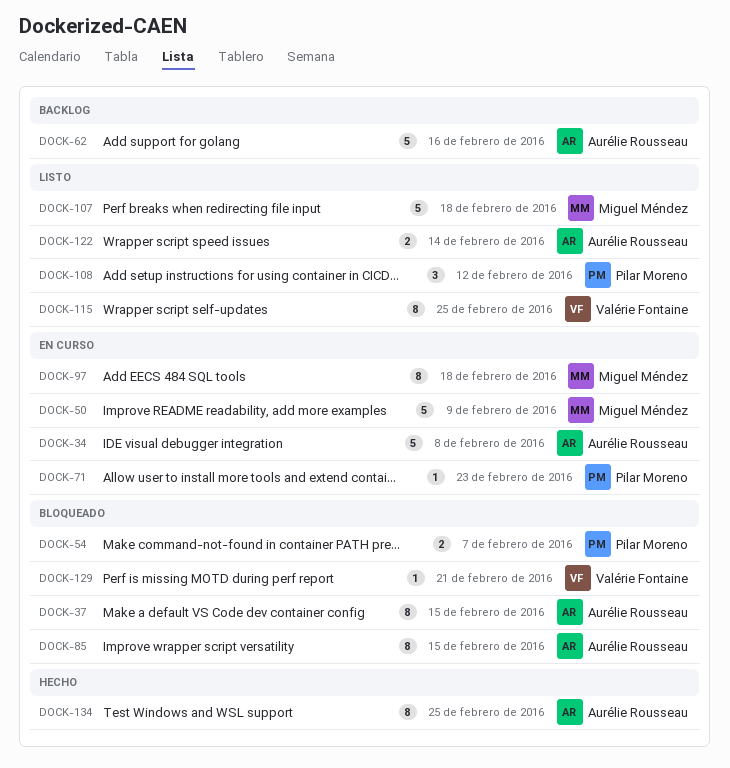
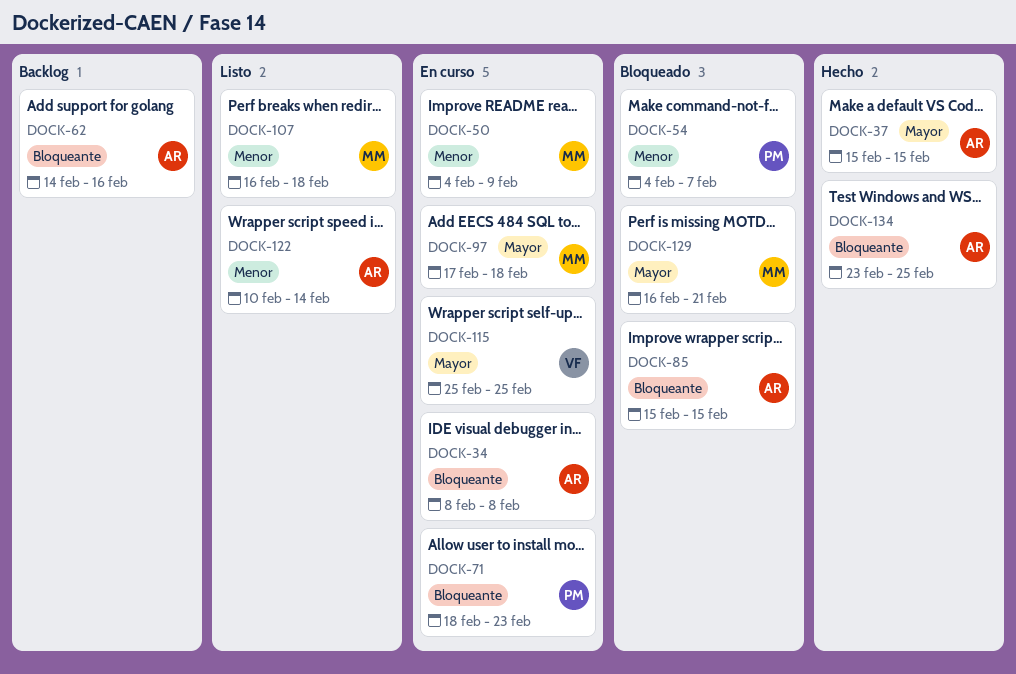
DOCK-37, status: Bloqueado -> Hecho
DOCK-108: present -> none
DOCK-115, status: Listo -> En curso
DOCK-129, owner: Valérie Fontaine -> Miguel Méndez

